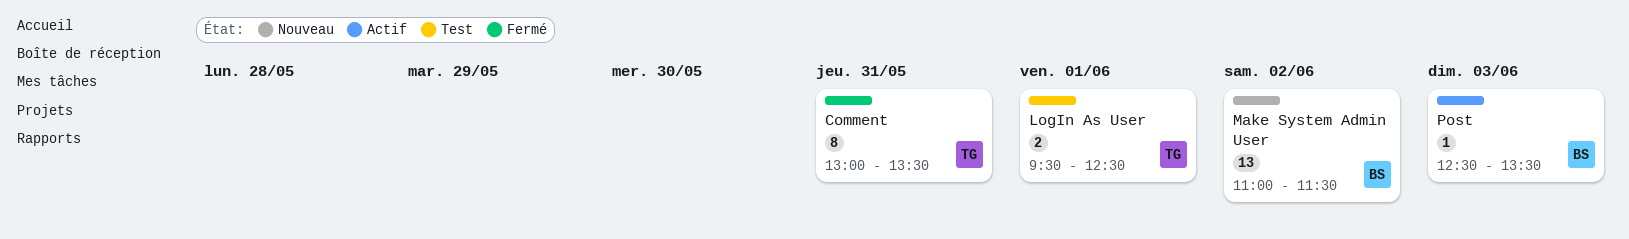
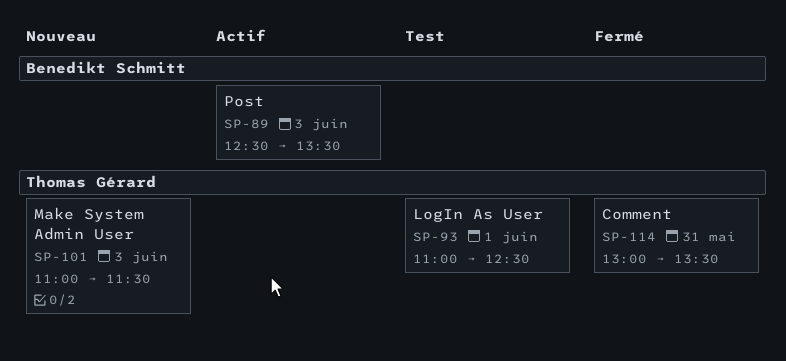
LogIn As User, begins: 09:30 -> 11:00
Make System Admin User, owner: Benedikt Schmitt -> Thomas Gérard
Make System Admin User, day: Jun 2 -> Jun 3

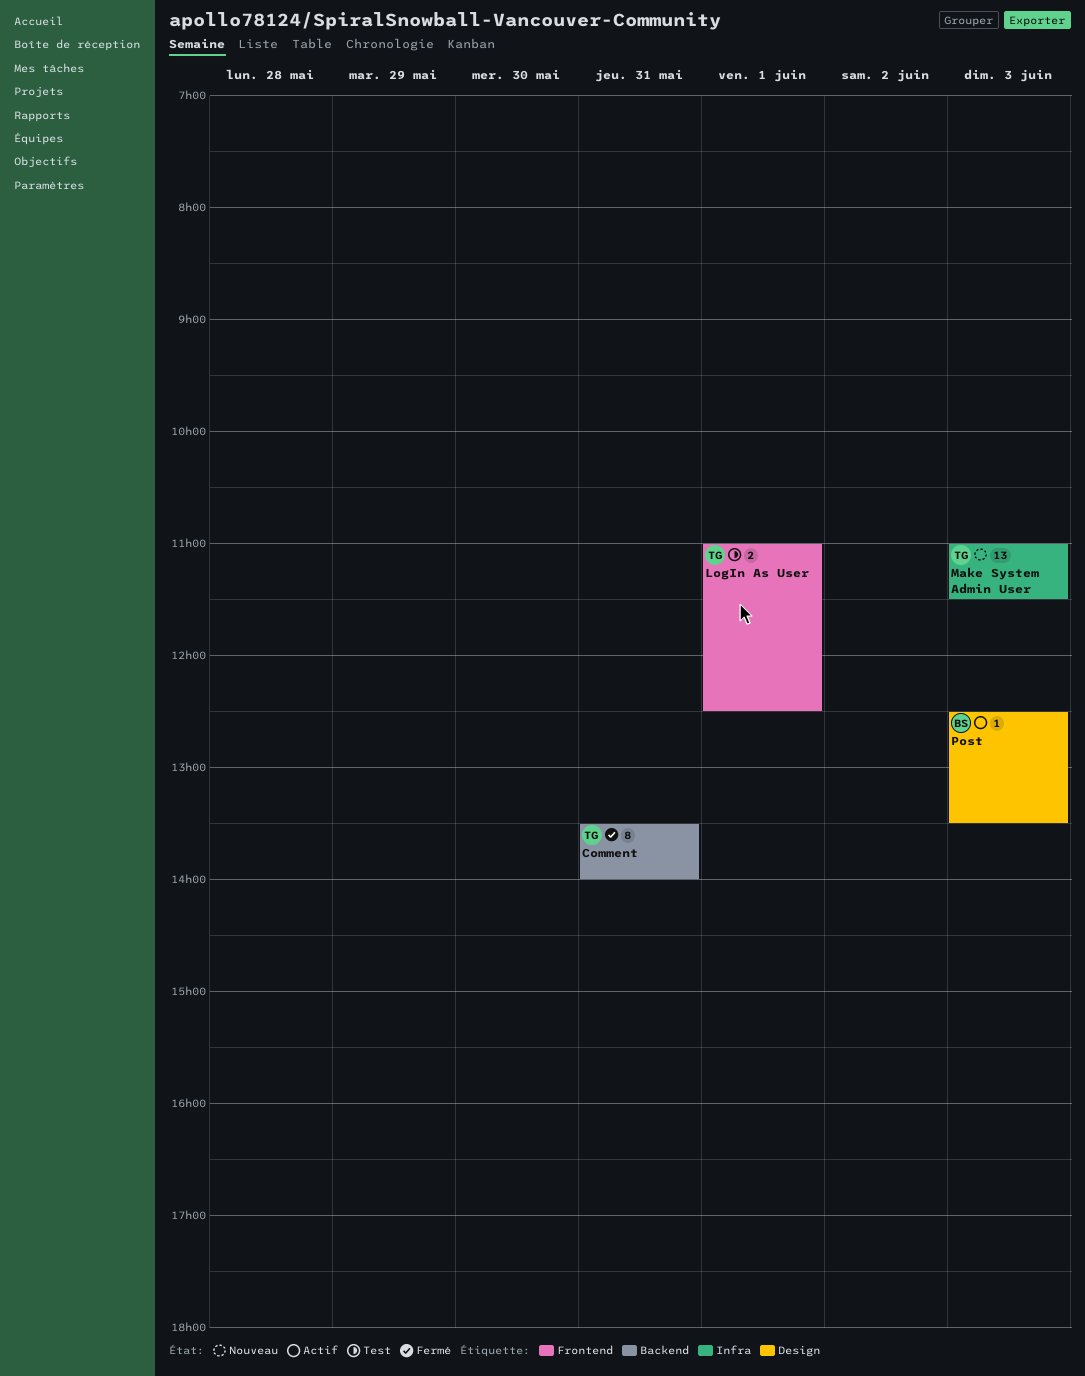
Comment, begins: 13:00 -> 13:30
Comment, ends: 13:30 -> 14:00

